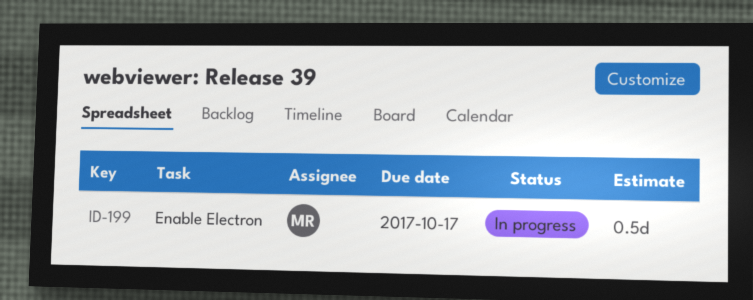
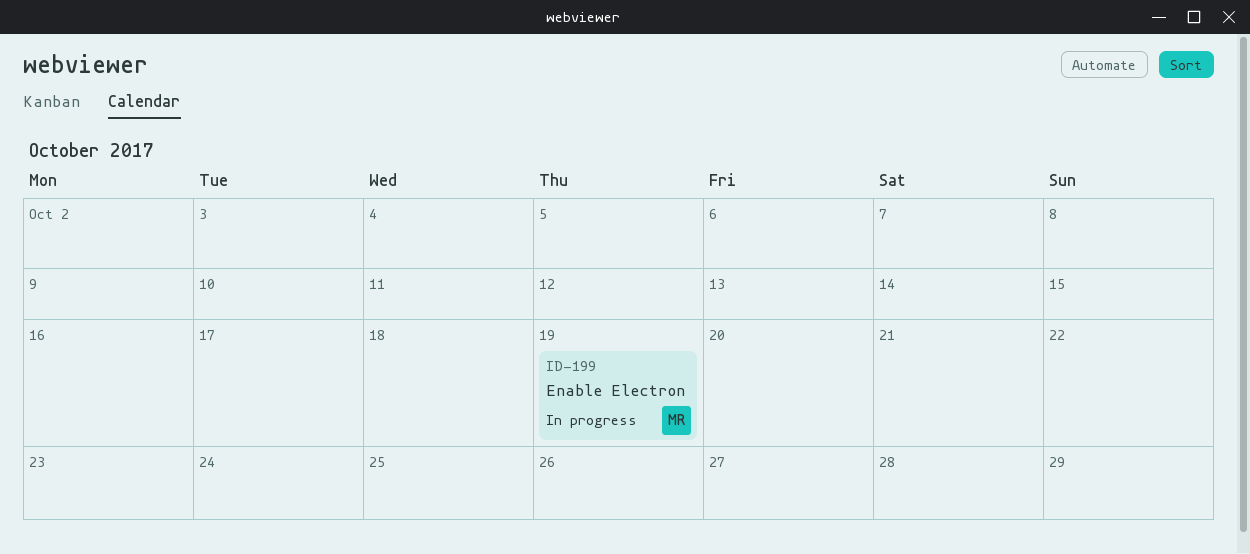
ID-199, due: Oct 17 -> Oct 19

